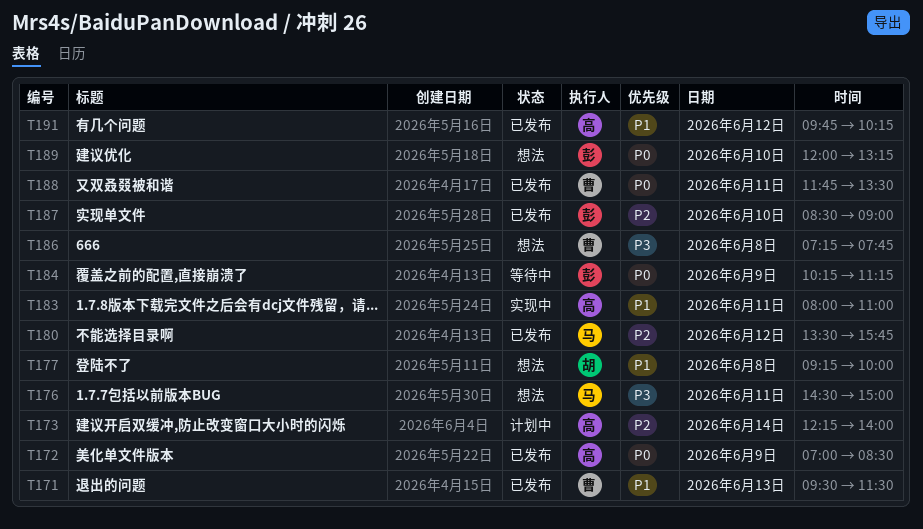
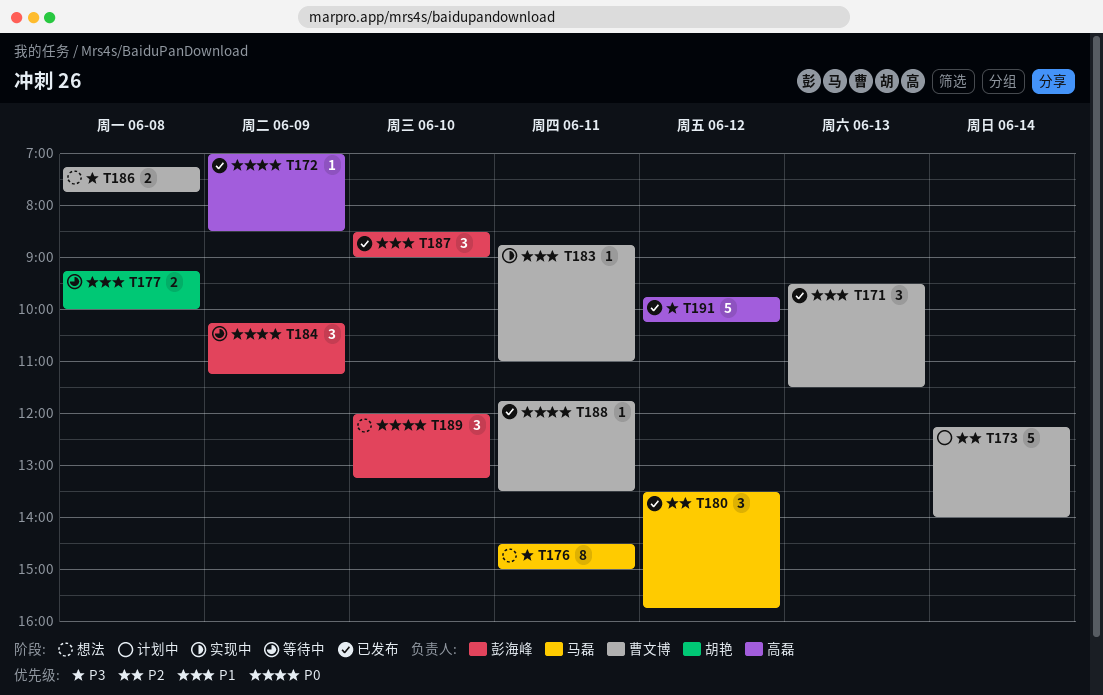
T173, owner: 高磊 -> 曹文博
T177, status: 想法 -> 等待中
T183, owner: 高磊 -> 曹文博
T183, begins: 08:00 -> 08:45
T187, priority: P2 -> P1
T191, priority: P1 -> P3

